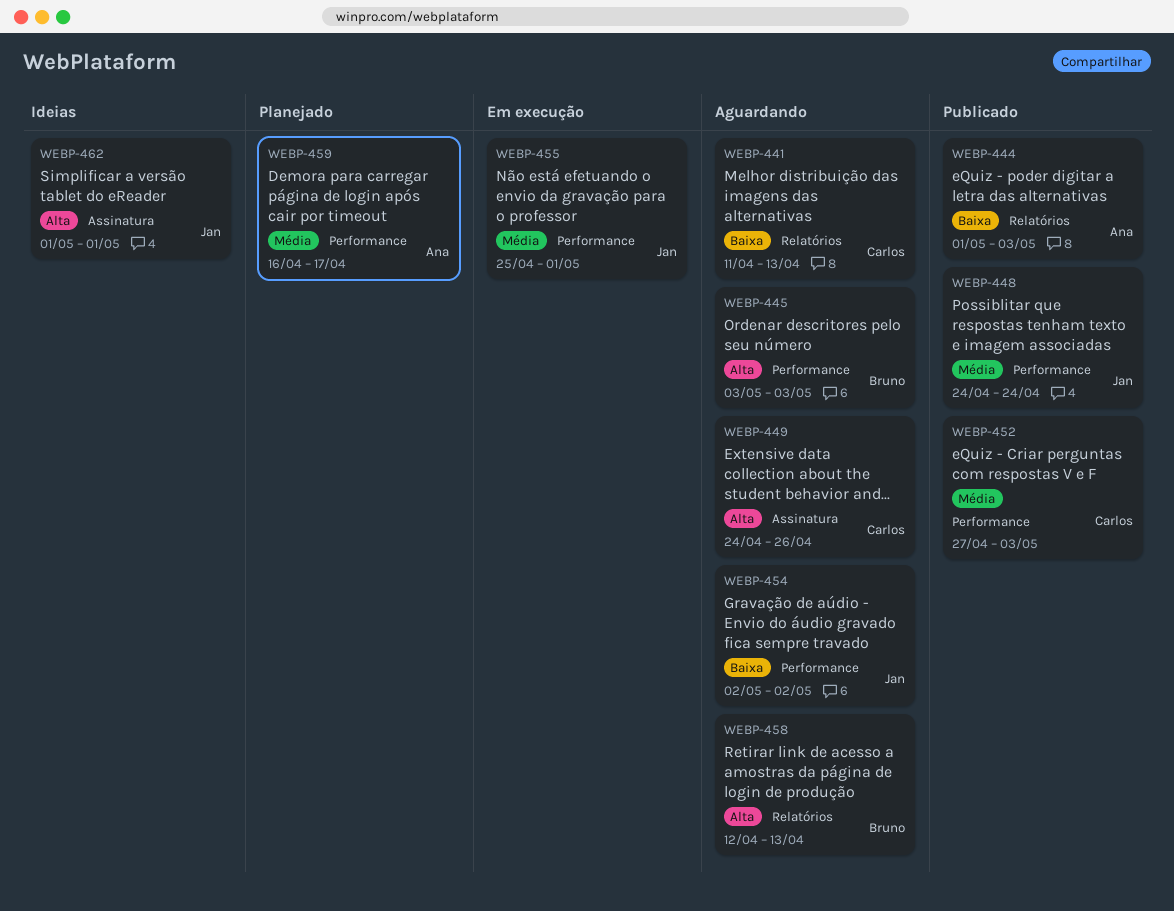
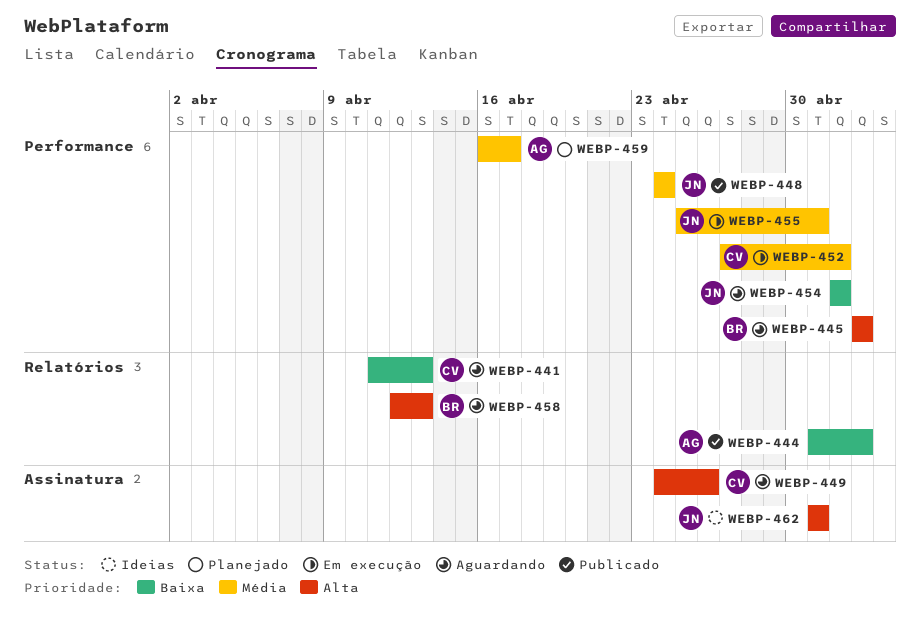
WEBP-452, status: Publicado -> Em execução
WEBP-452, due: May 3 -> May 2

